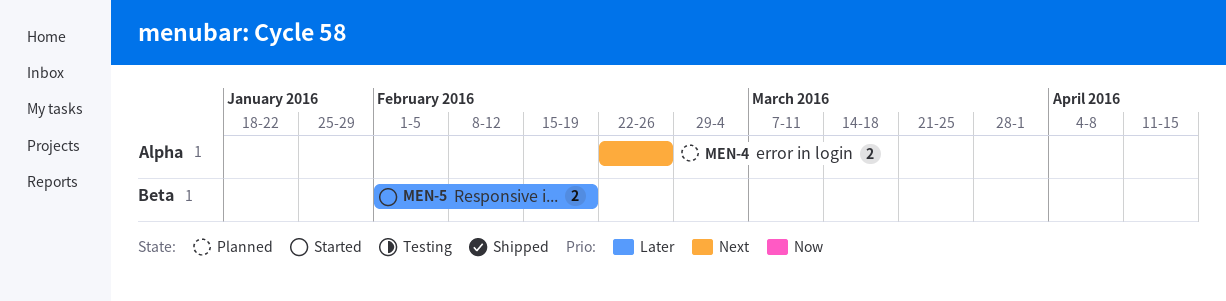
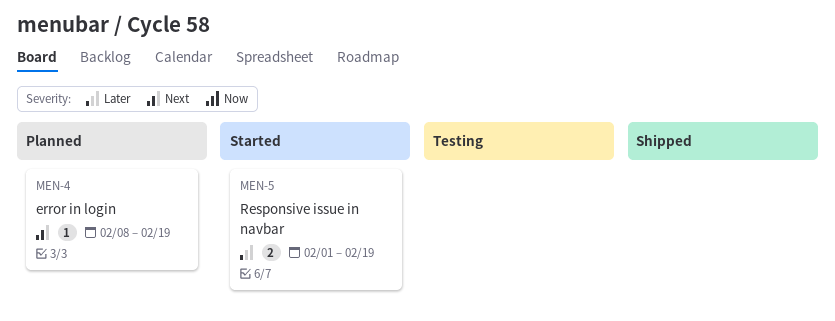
MEN-4, estimate: 2 -> 1
MEN-4, start: Feb 22 -> Feb 8
MEN-4, due: Feb 26 -> Feb 19

